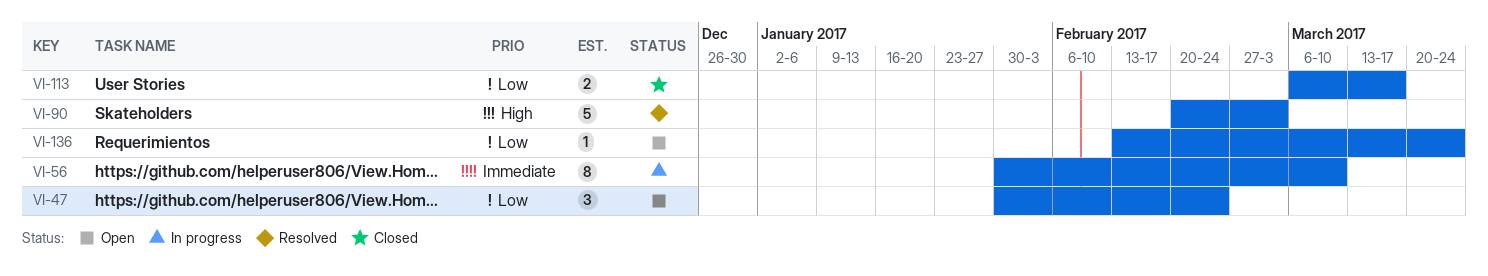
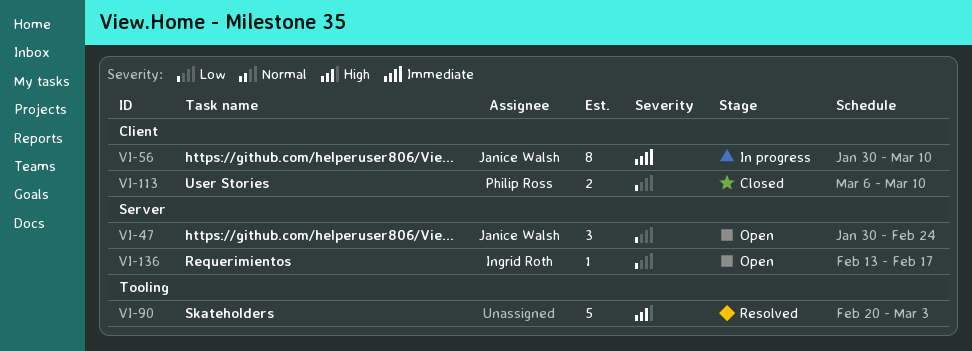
VI-113, due: Mar 17 -> Mar 10
VI-136, due: Mar 24 -> Feb 17

